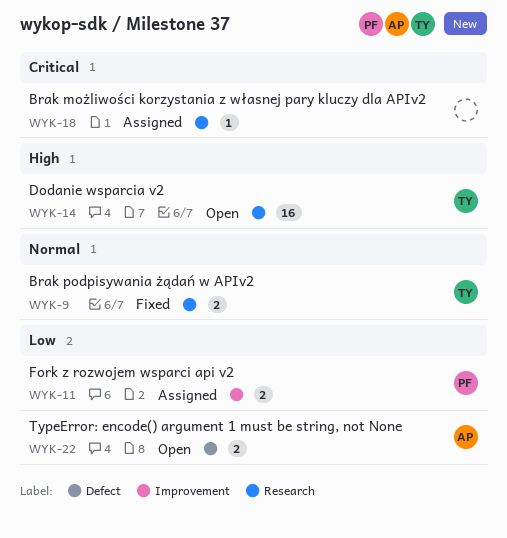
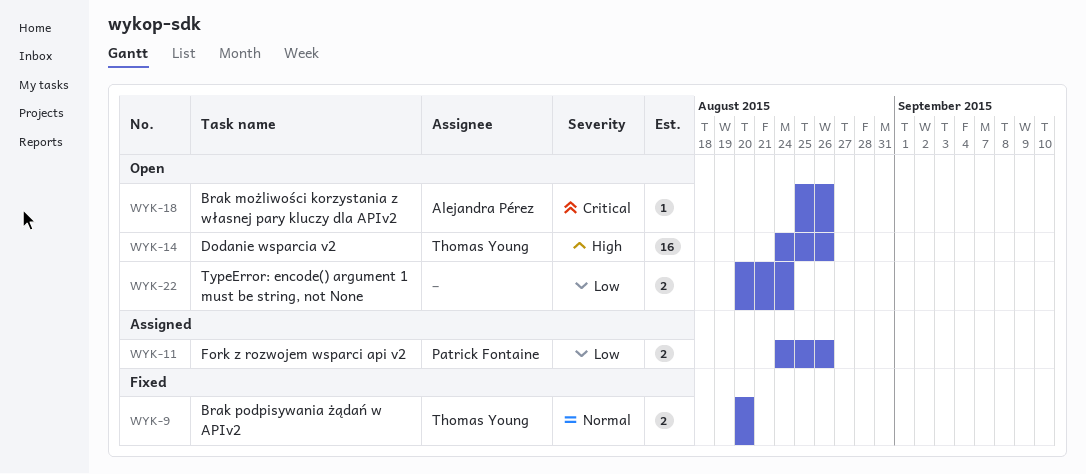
WYK-18, status: Assigned -> Open
WYK-18, owner: none -> Alejandra Pérez
WYK-22, owner: Alejandra Pérez -> none

